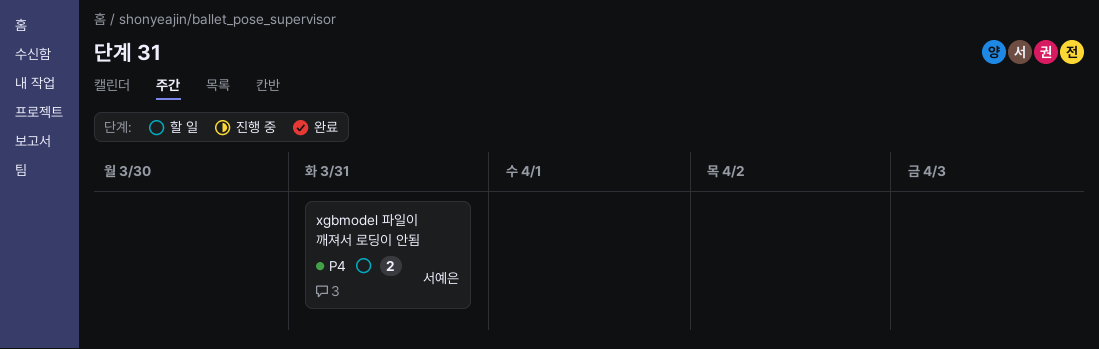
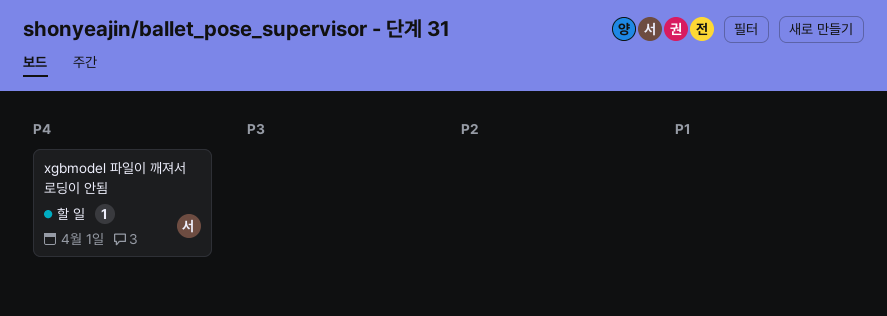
xgbmodel 파일이 깨져서 로딩이 안됨, estimate: 2 -> 1
xgbmodel 파일이 깨져서 로딩이 안됨, due: Mar 31 -> Apr 1

